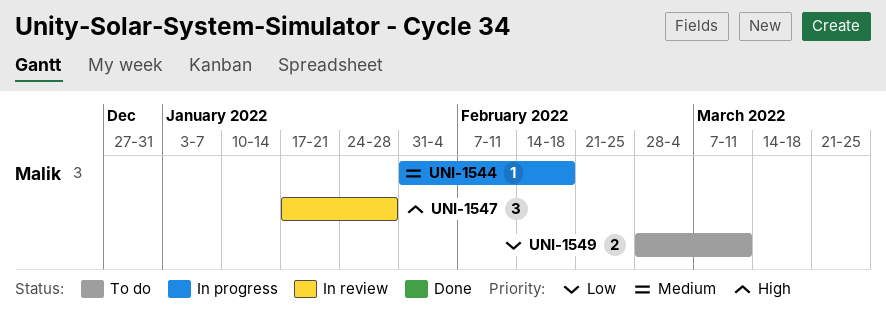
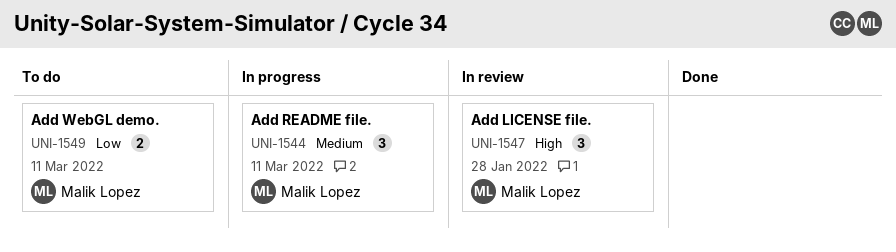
UNI-1544, estimate: 1 -> 3
UNI-1544, due: Feb 18 -> Mar 11

